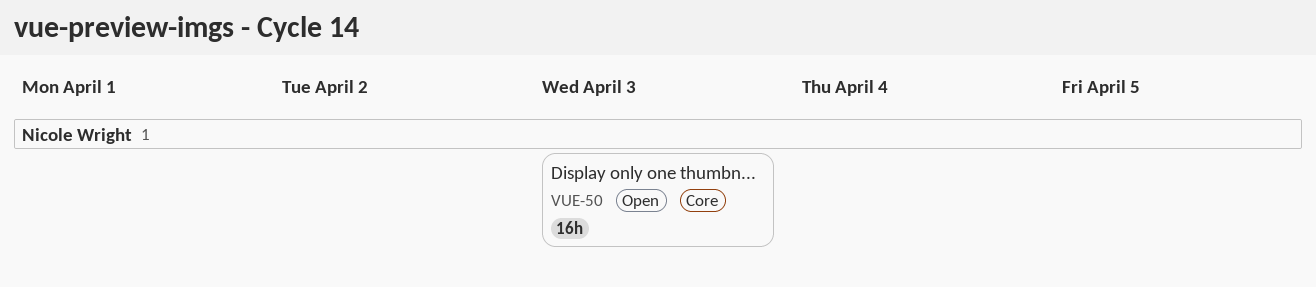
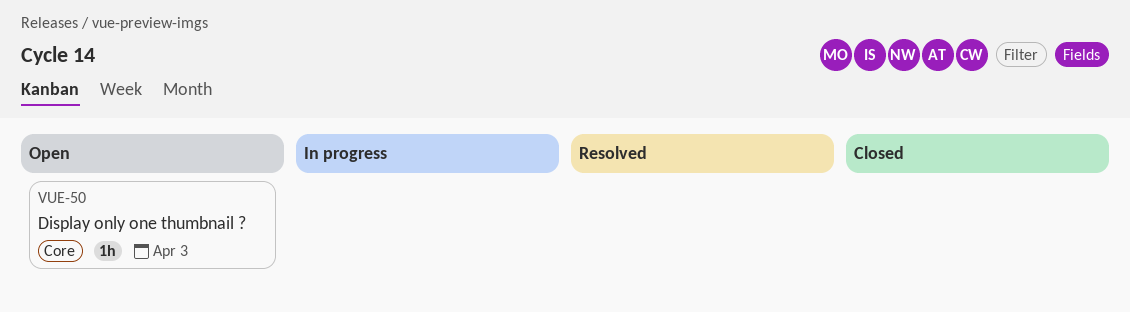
VUE-50, estimate: 16h -> 1h

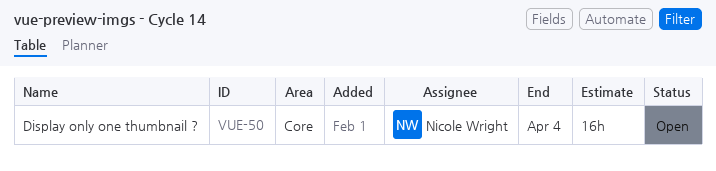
VUE-50, estimate: 1h -> 16h
VUE-50, due: Apr 3 -> Apr 4

